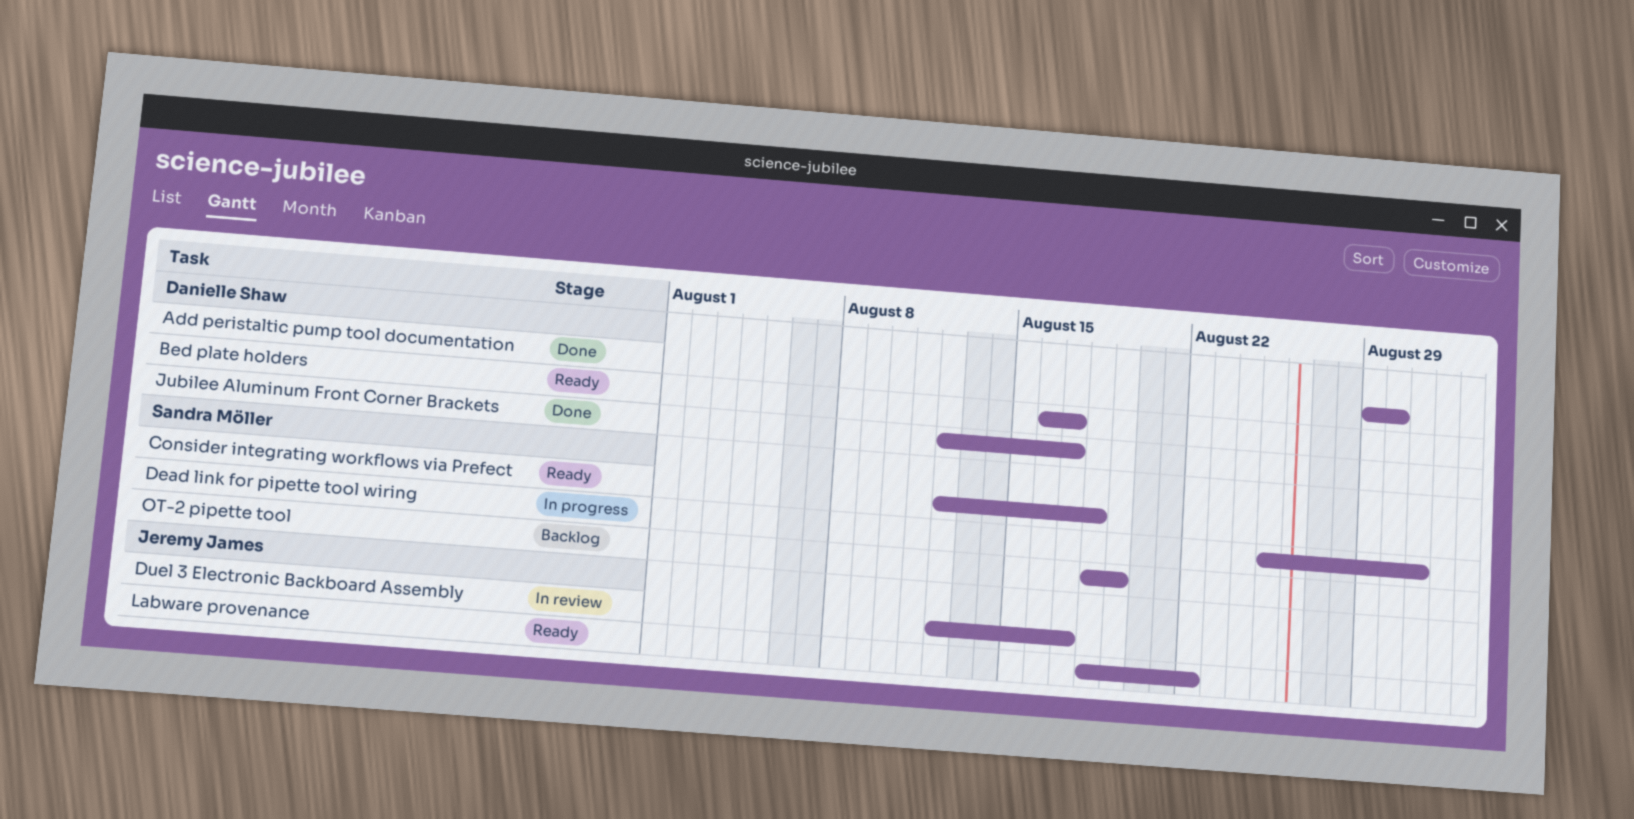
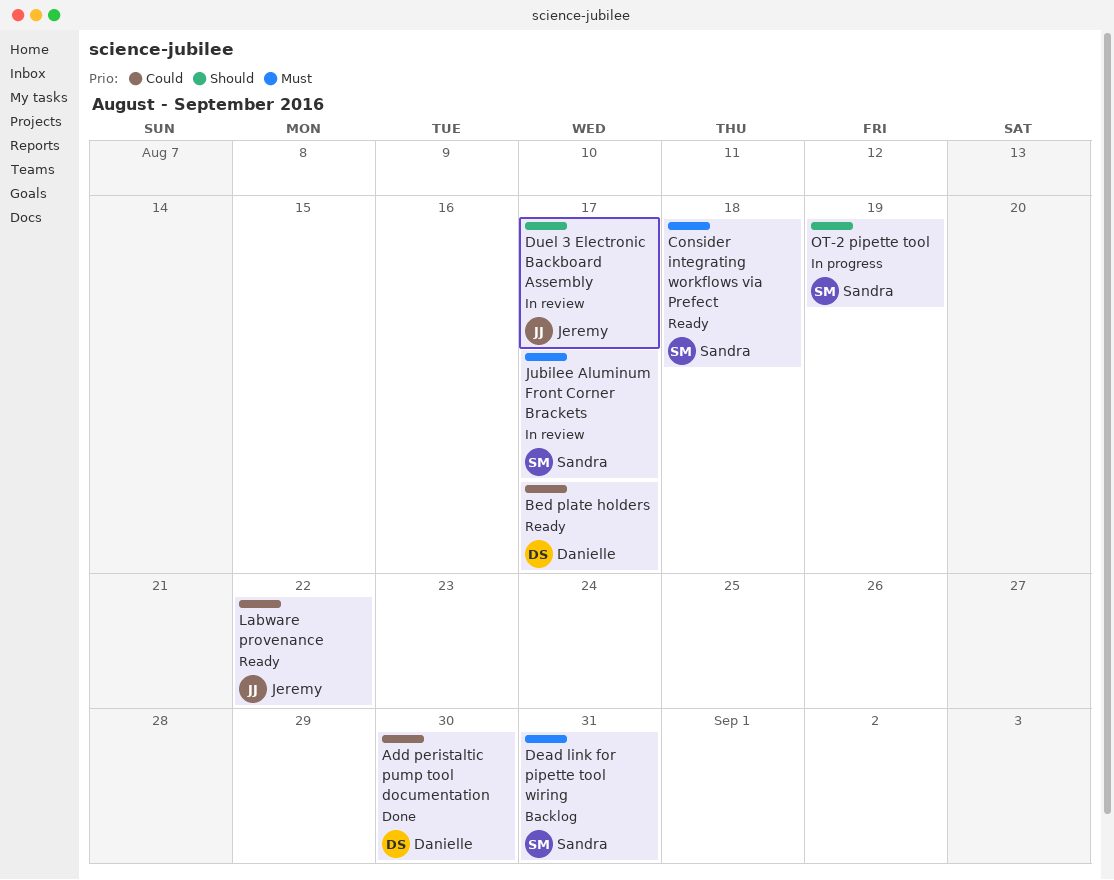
Dead link for pipette tool wiring, status: In progress -> Backlog
Jubilee Aluminum Front Corner Brackets, status: Done -> In review
Jubilee Aluminum Front Corner Brackets, owner: Danielle Shaw -> Sandra Möller
OT-2 pipette tool, status: Backlog -> In progress

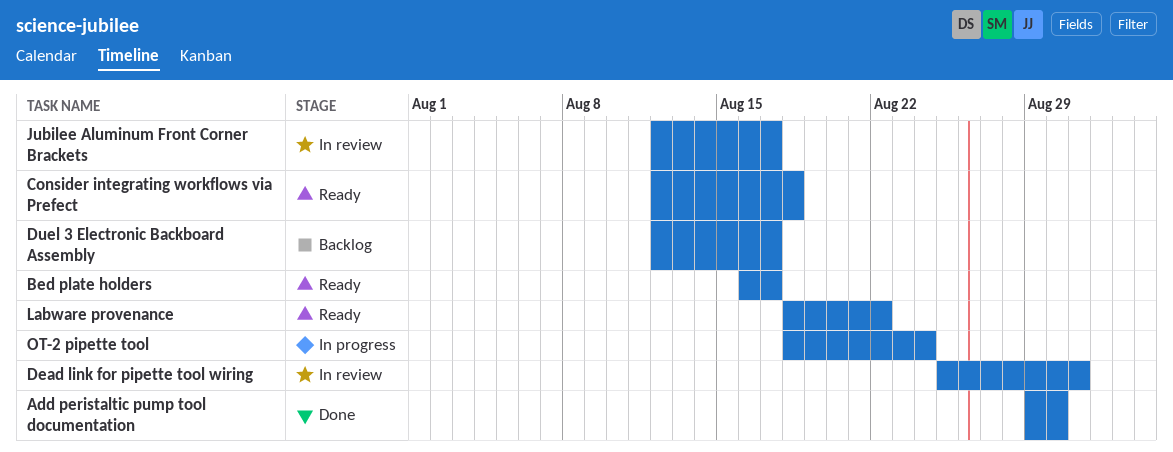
Dead link for pipette tool wiring, status: Backlog -> In review
Duel 3 Electronic Backboard Assembly, status: In review -> Backlog
OT-2 pipette tool, due: Aug 19 -> Aug 24

